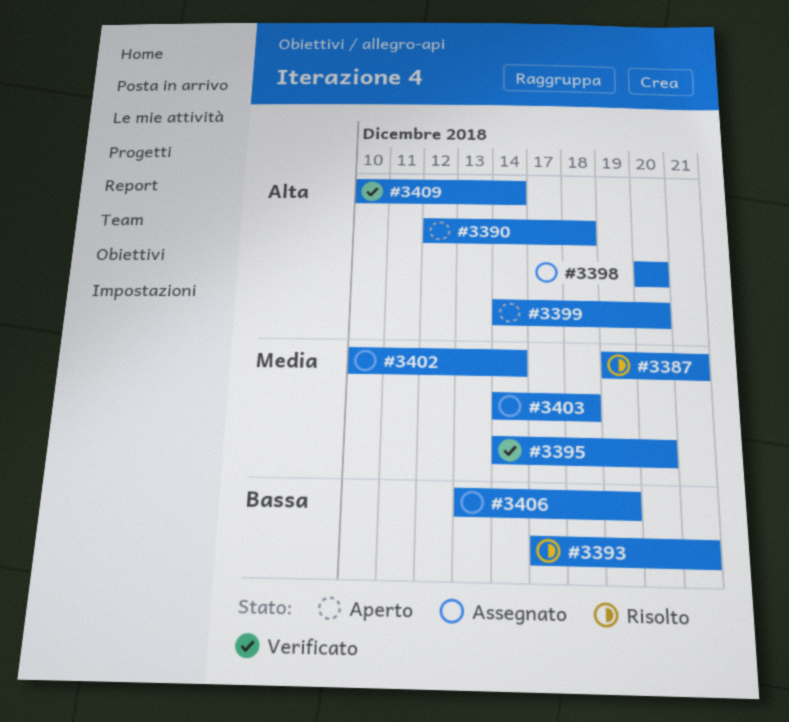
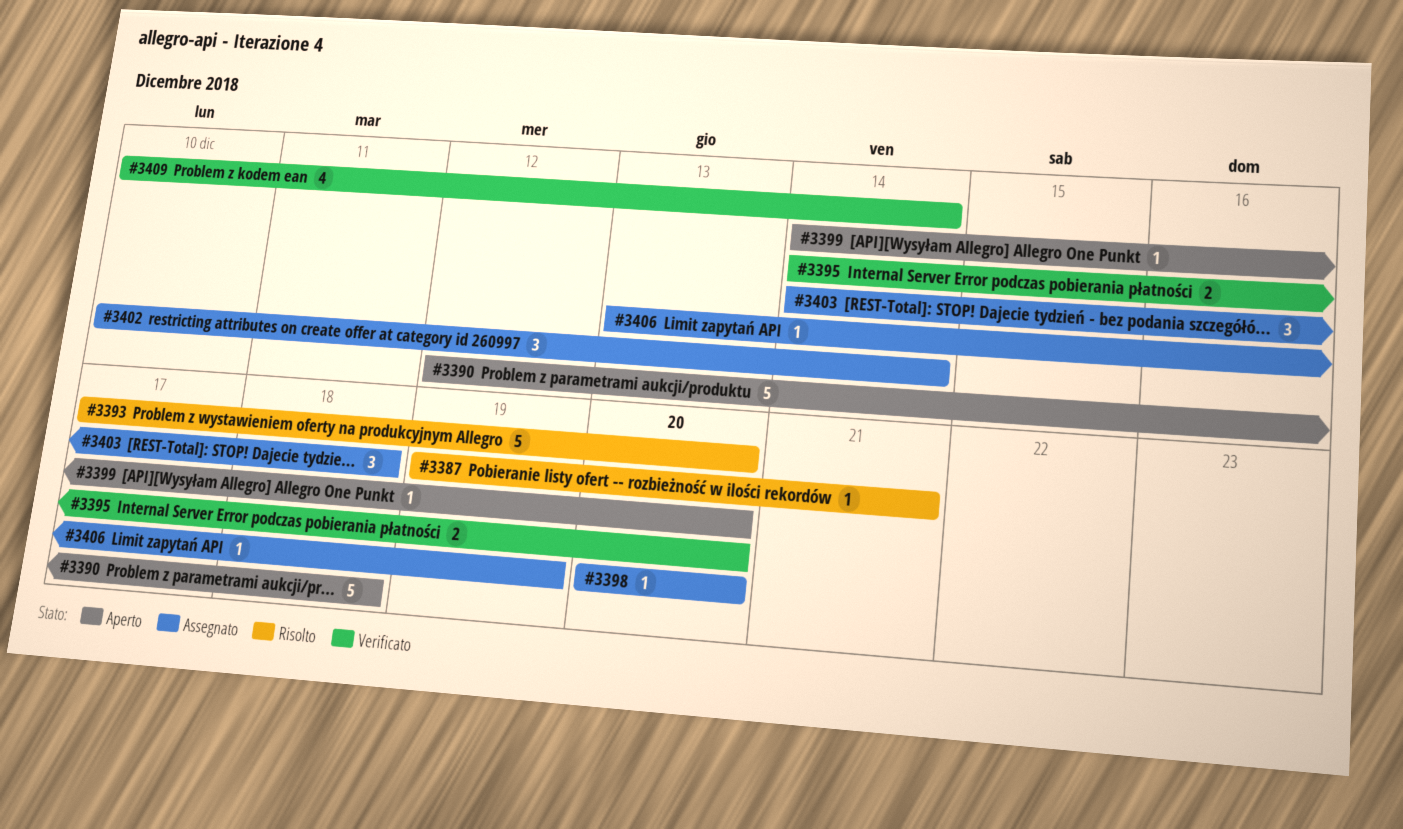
#3393, due: Dec 21 -> Dec 20

